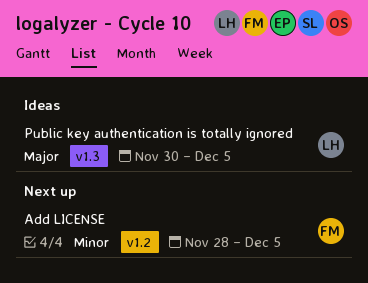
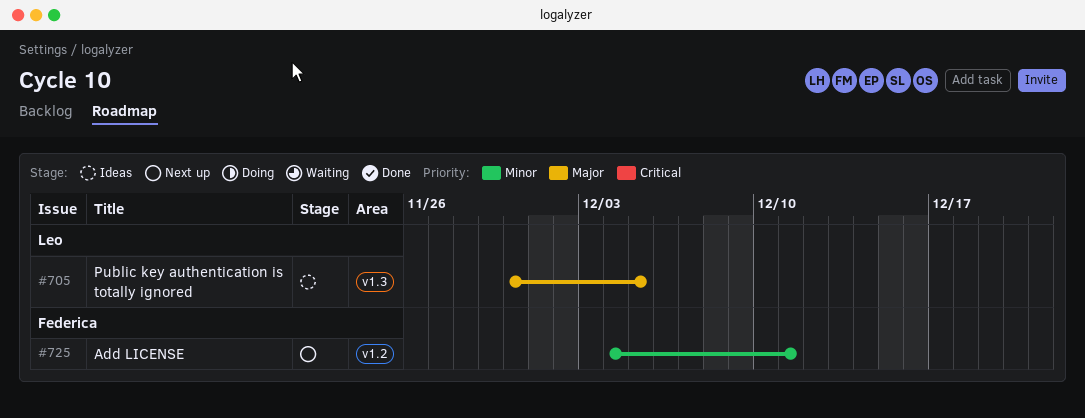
Add LICENSE, start: Nov 28 -> Dec 4
Add LICENSE, due: Dec 5 -> Dec 11

